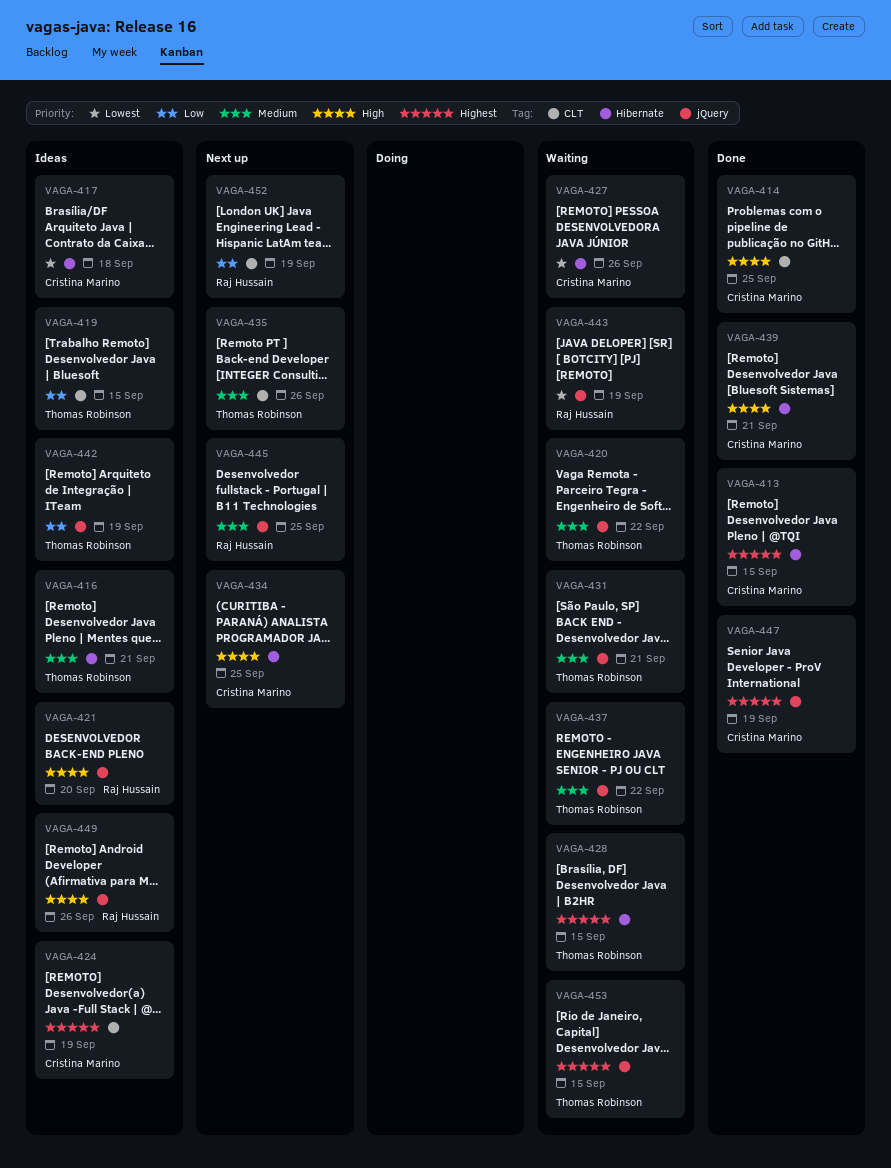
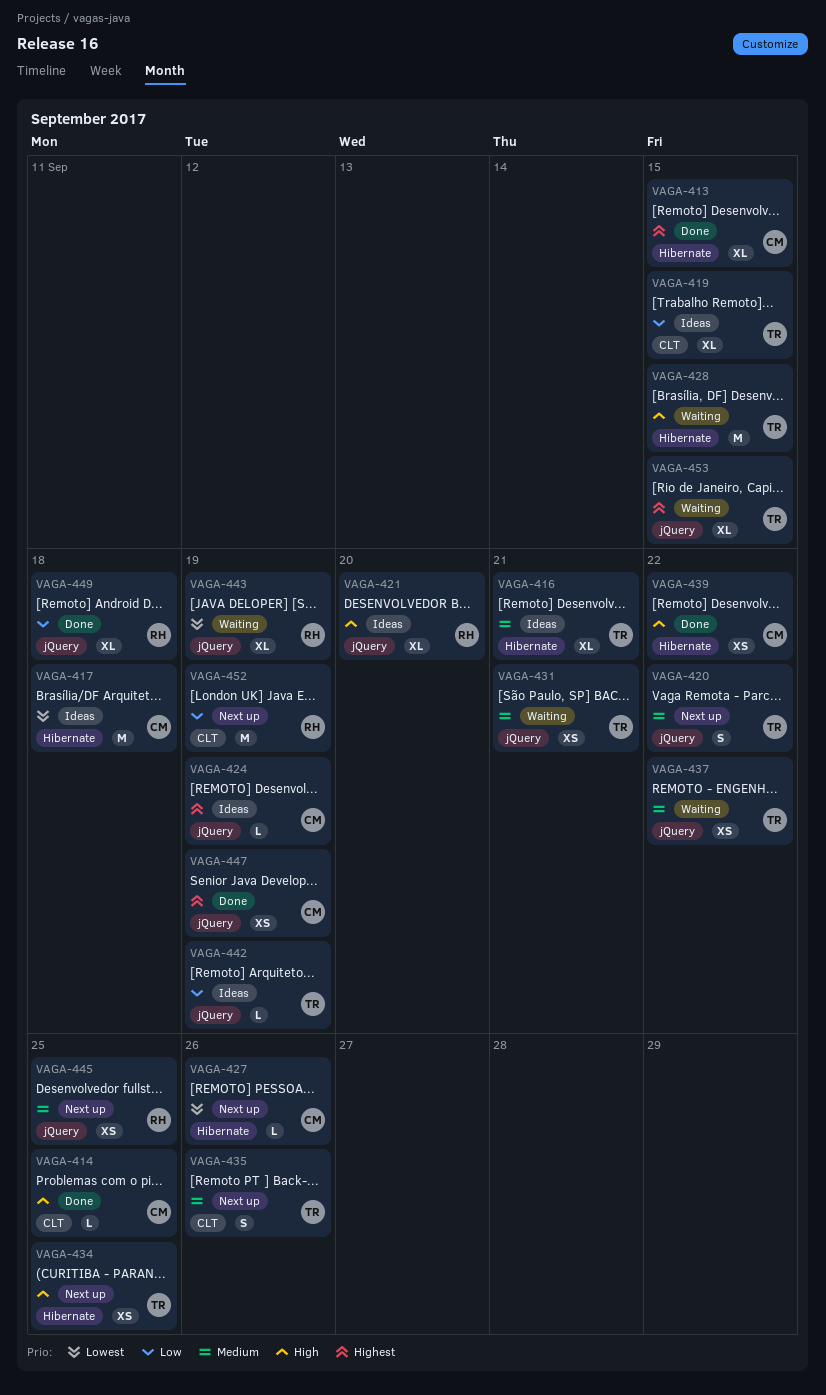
VAGA-420, status: Waiting -> Next up
VAGA-424, label: CLT -> jQuery
VAGA-427, status: Waiting -> Next up
VAGA-428, priority: Highest -> High
VAGA-434, owner: Cristina Marino -> Thomas Robinson
VAGA-439, due: Sep 21 -> Sep 22
VAGA-449, status: Ideas -> Done
VAGA-449, priority: High -> Low
VAGA-449, due: Sep 26 -> Sep 18

